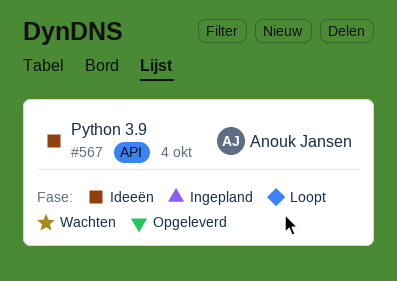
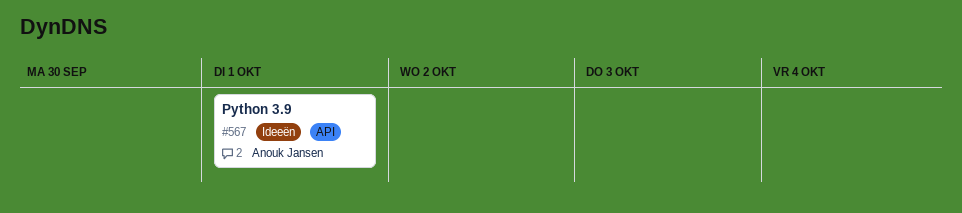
#567, due: Oct 4 -> Oct 1

